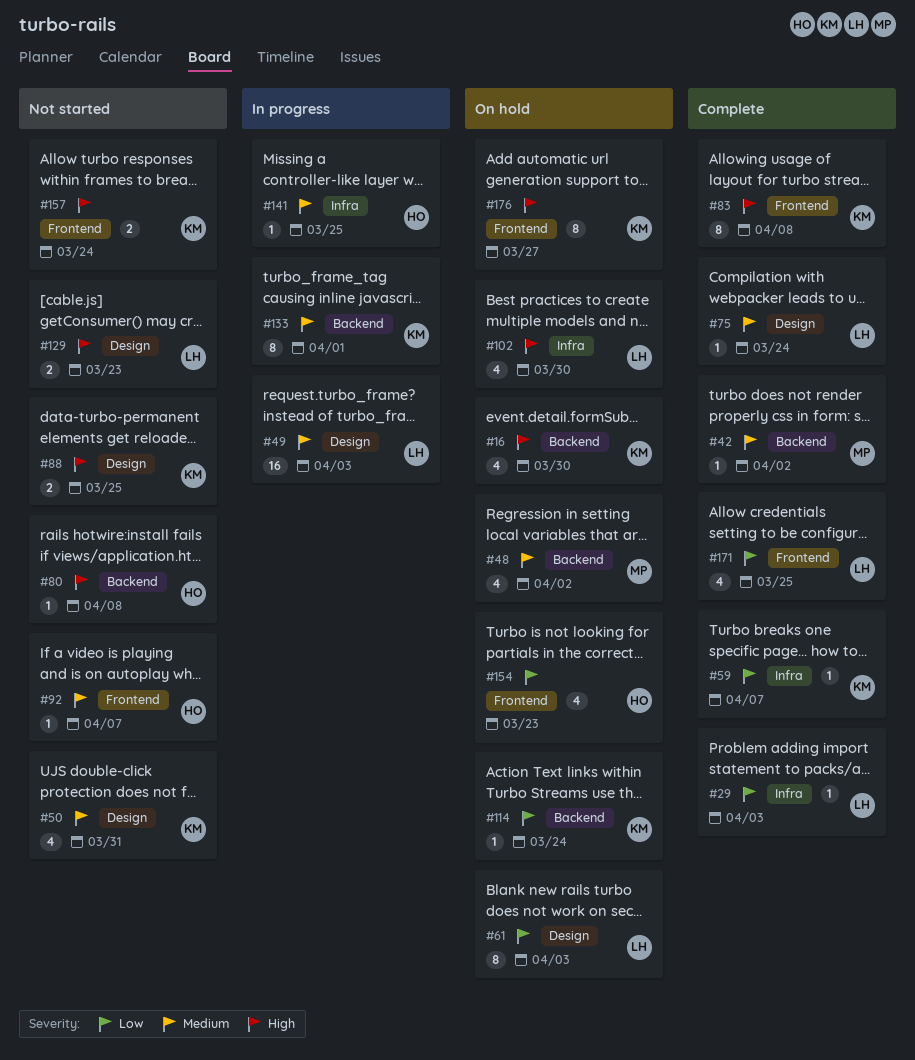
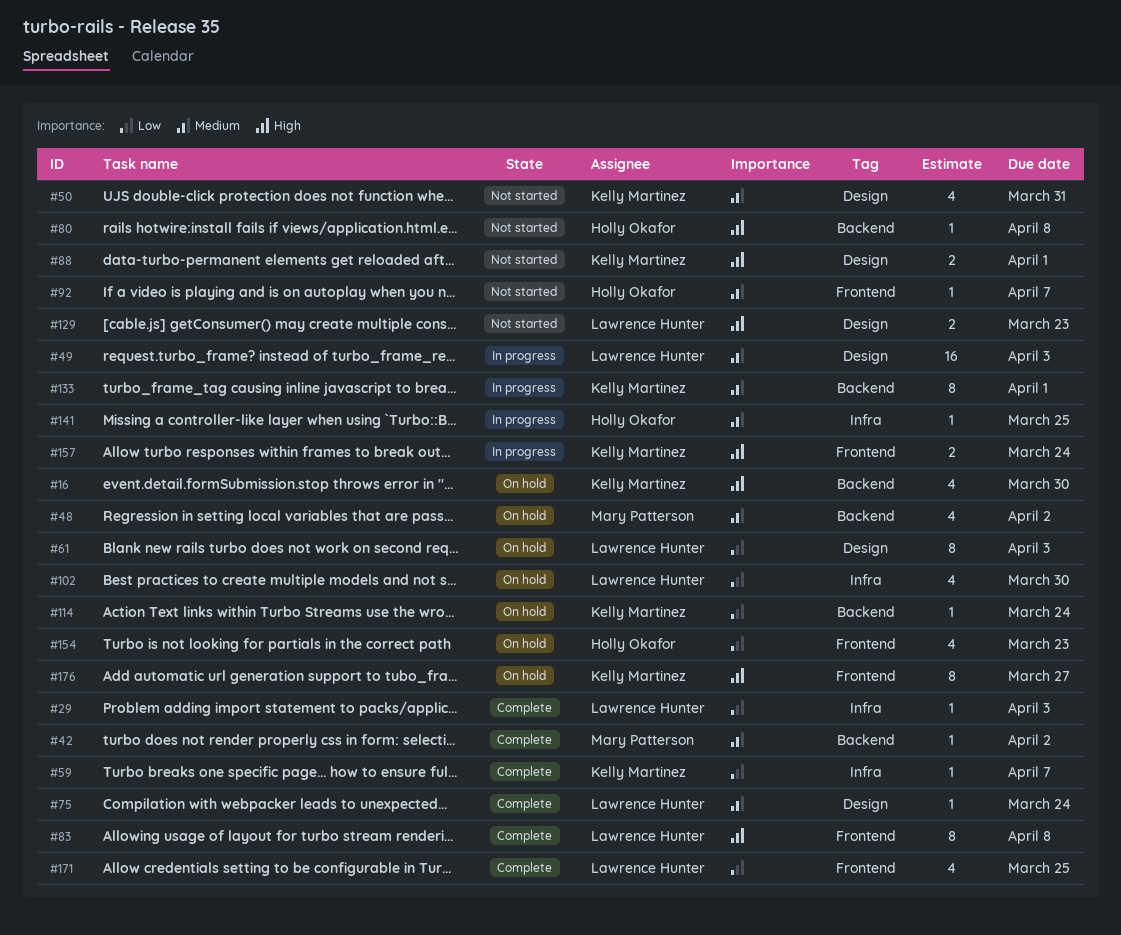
#83, owner: Kelly Martinez -> Lawrence Hunter
#88, due: Mar 25 -> Apr 1
#102, priority: High -> Low
#157, status: Not started -> In progress

